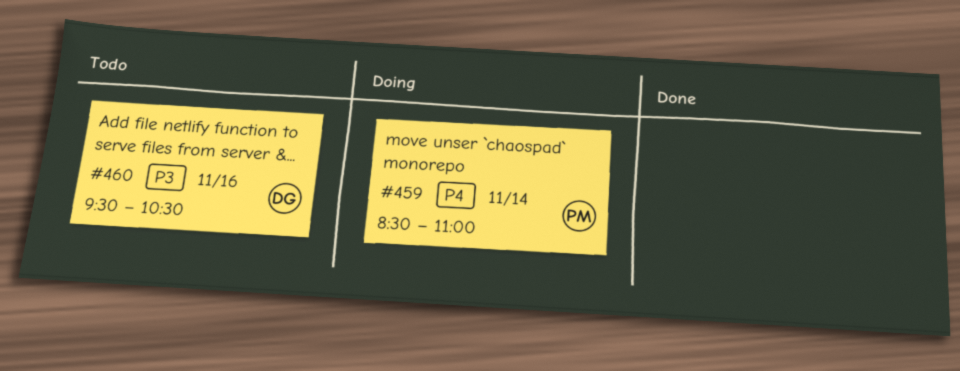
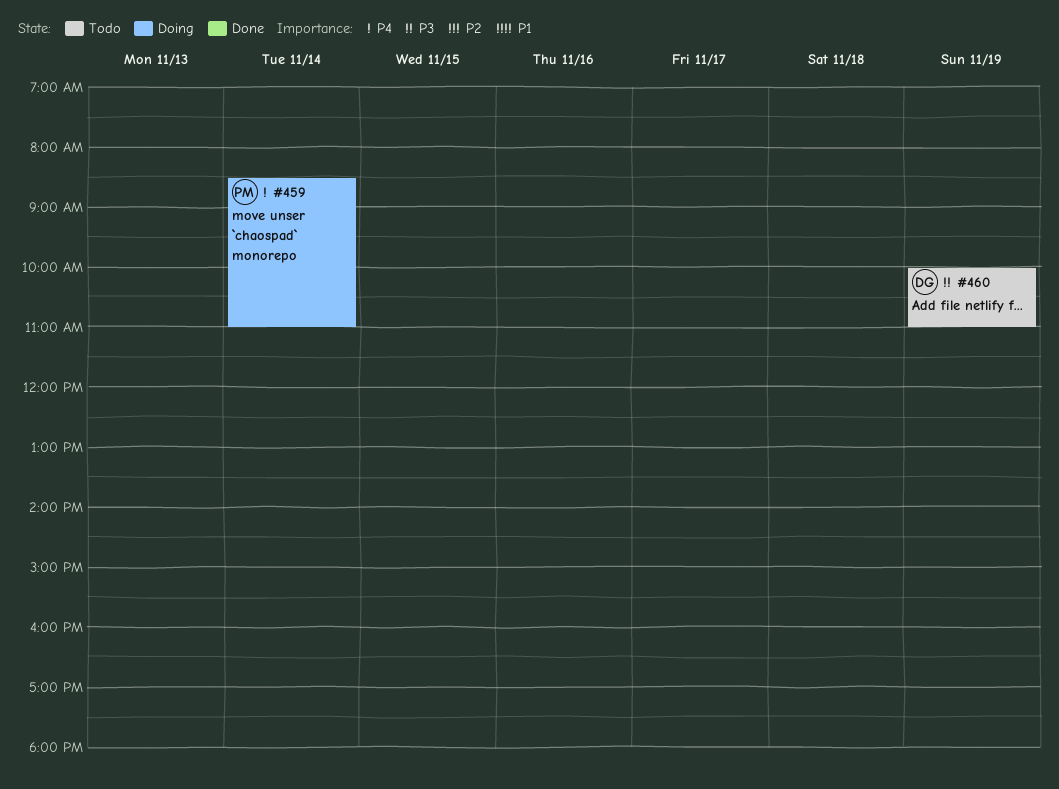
#460, day: Nov 16 -> Nov 19
#460, begins: 09:30 -> 10:00
#460, ends: 10:30 -> 11:00

